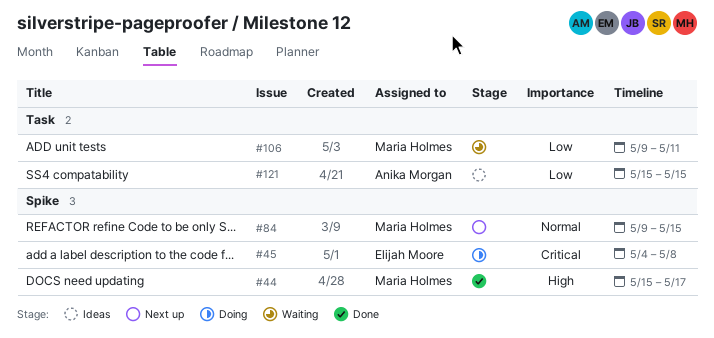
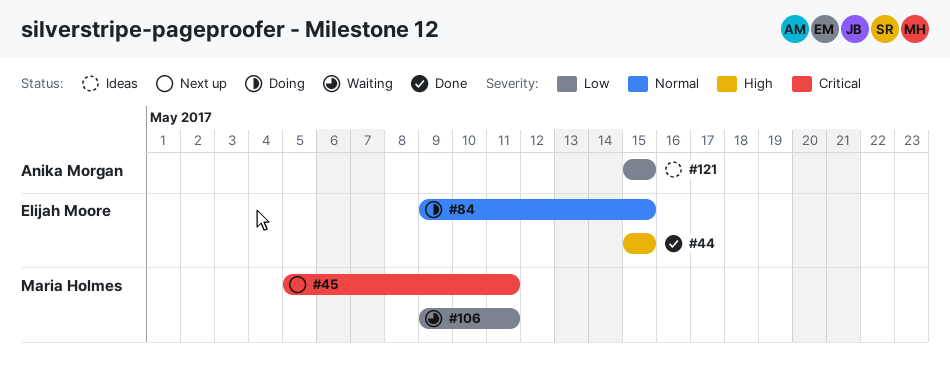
#44, owner: Maria Holmes -> Elijah Moore
#44, due: May 17 -> May 15
#45, status: Doing -> Next up
#45, owner: Elijah Moore -> Maria Holmes
#45, start: May 4 -> May 5
#45, due: May 8 -> May 11
#84, status: Next up -> Doing
#84, owner: Maria Holmes -> Elijah Moore

